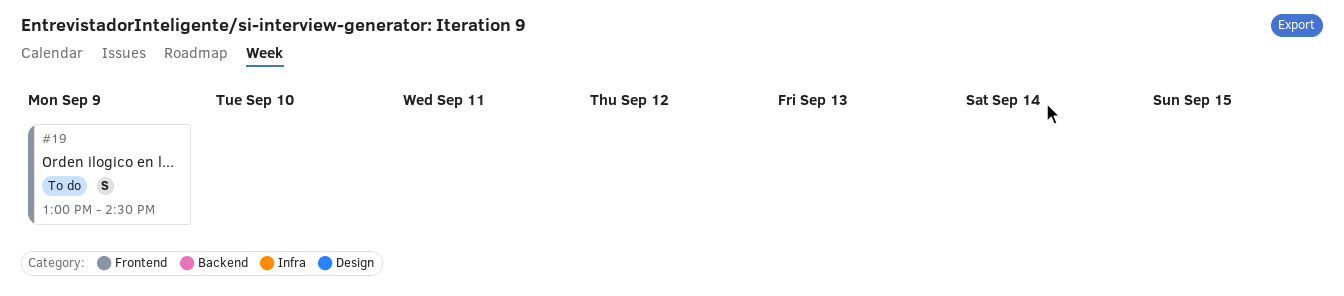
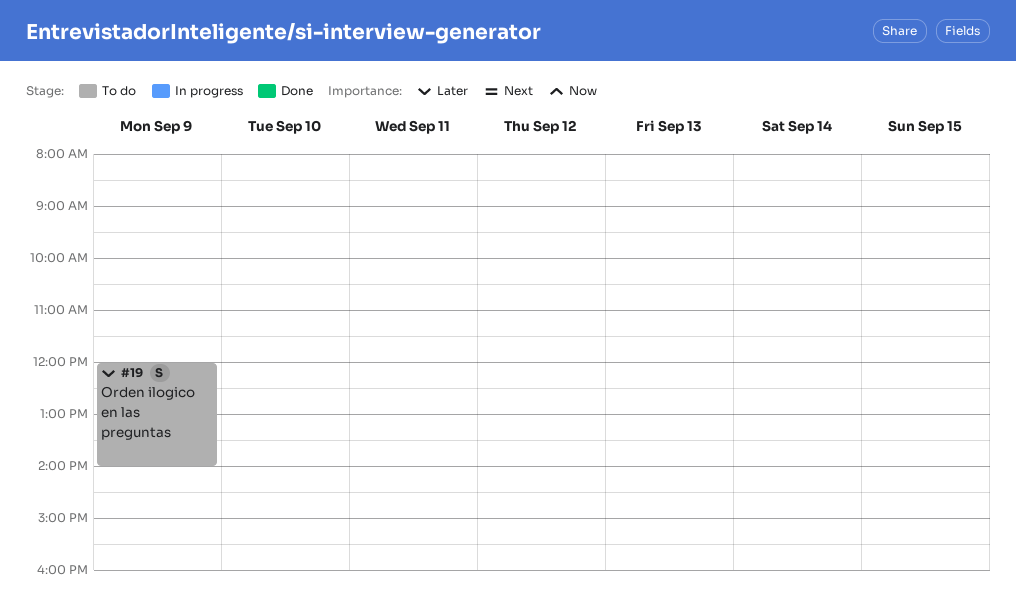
#19, begins: 13:00 -> 12:00
#19, ends: 14:30 -> 14:00

